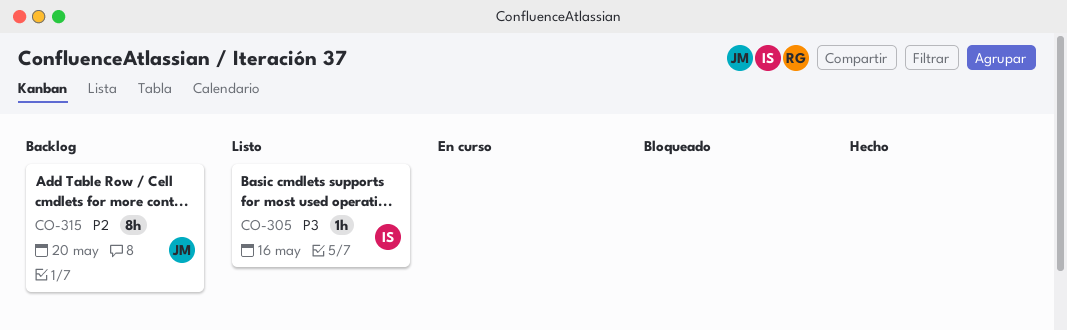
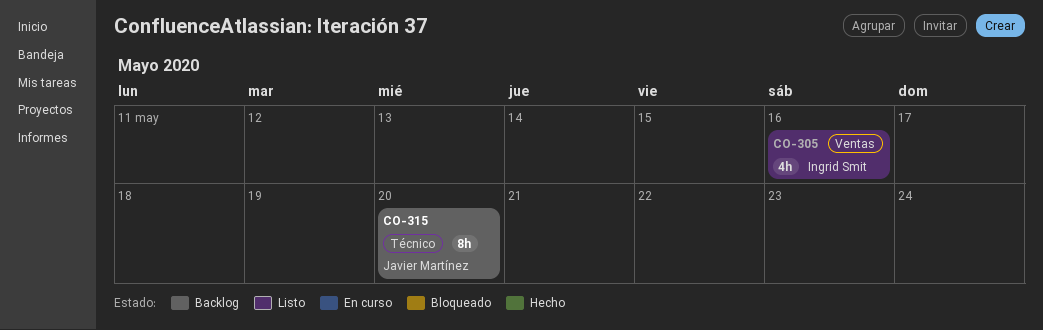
CO-305, estimate: 1h -> 4h

